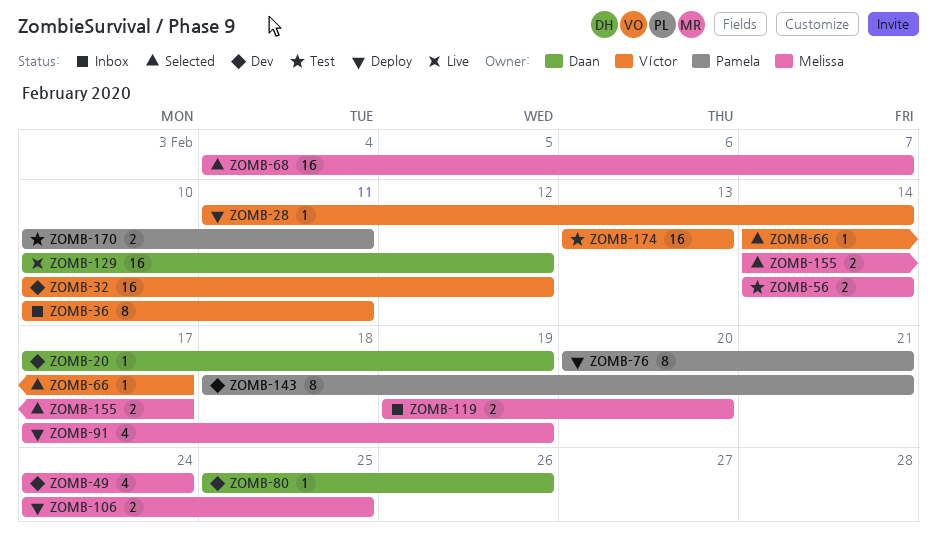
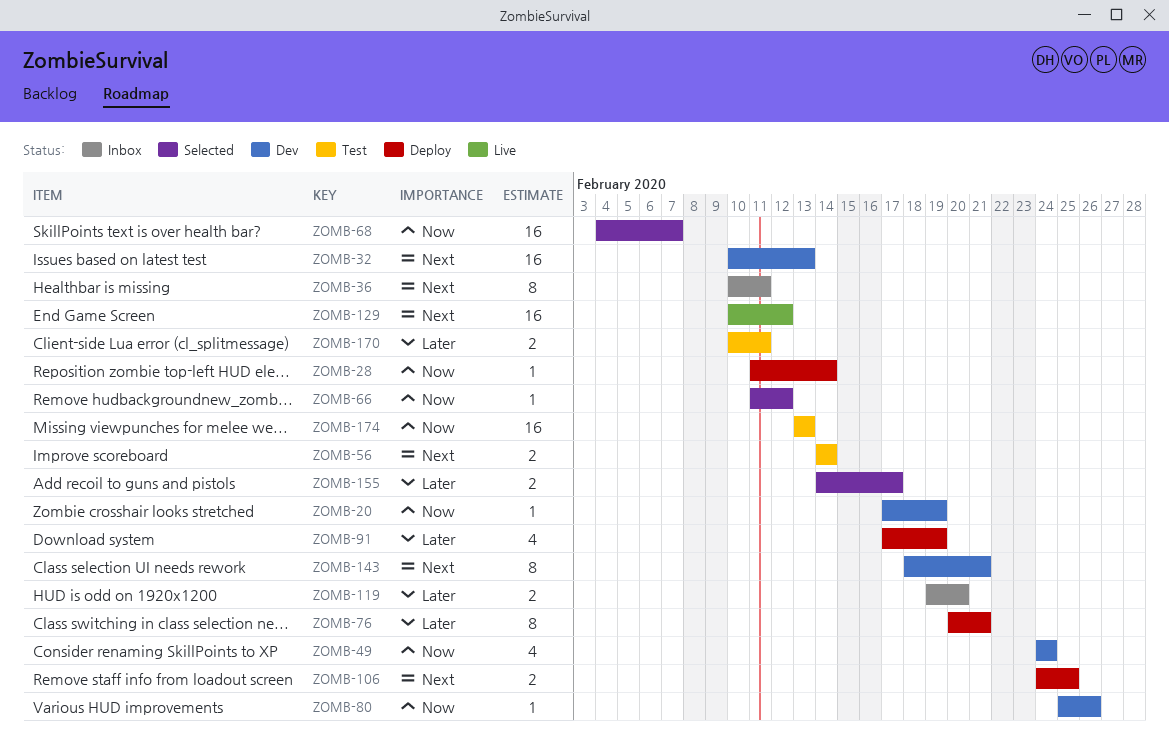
ZOMB-32, due: Feb 12 -> Feb 13
ZOMB-66, start: Feb 14 -> Feb 11
ZOMB-66, due: Feb 17 -> Feb 12

